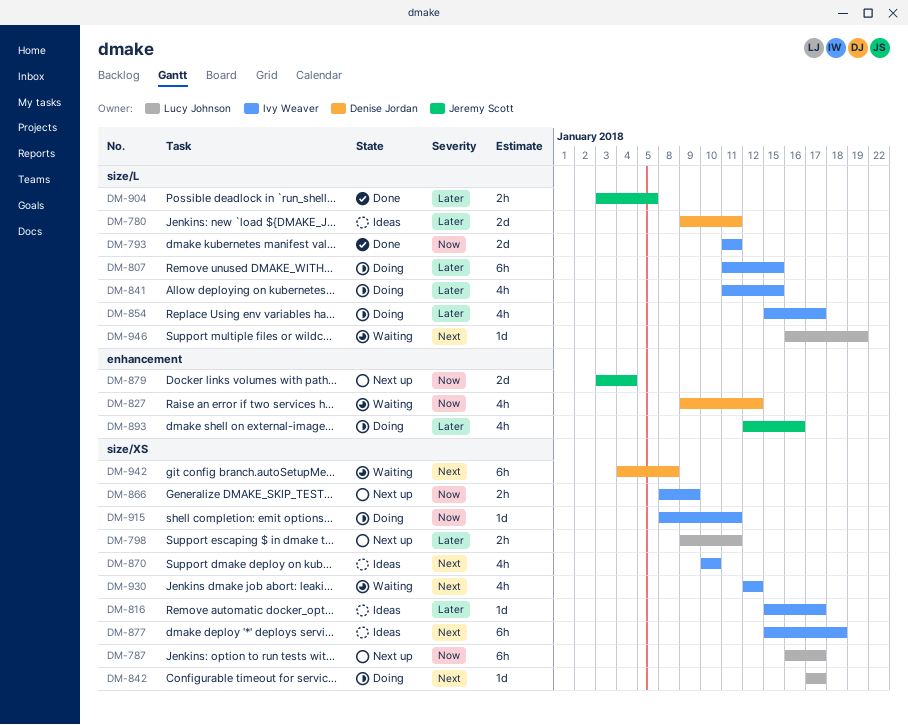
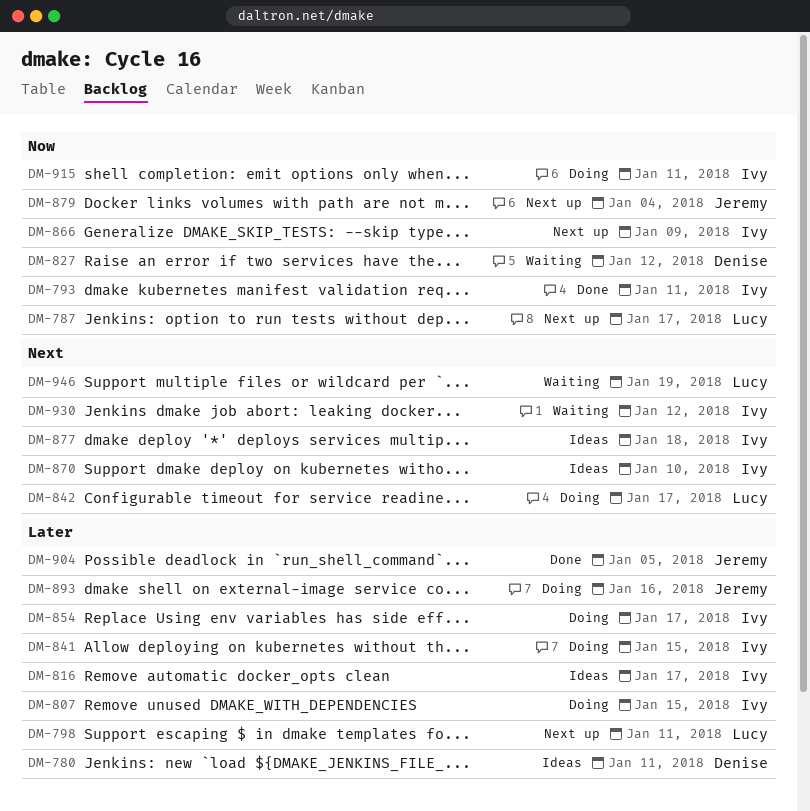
DM-942: present -> none

